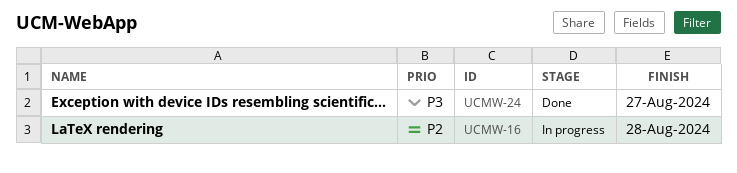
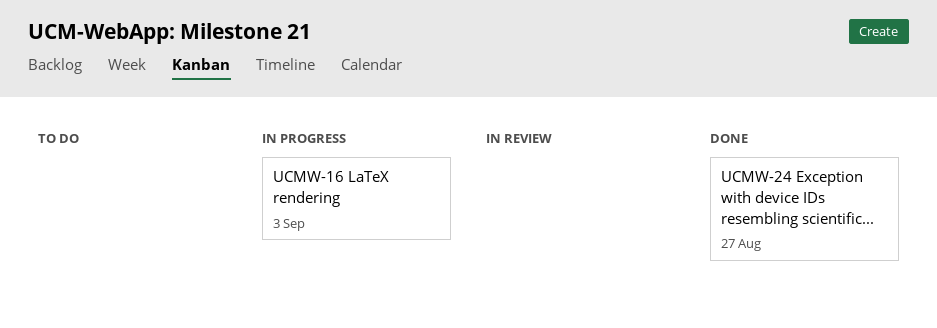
UCMW-16, due: Aug 28 -> Sep 3

